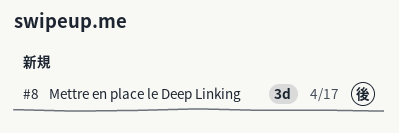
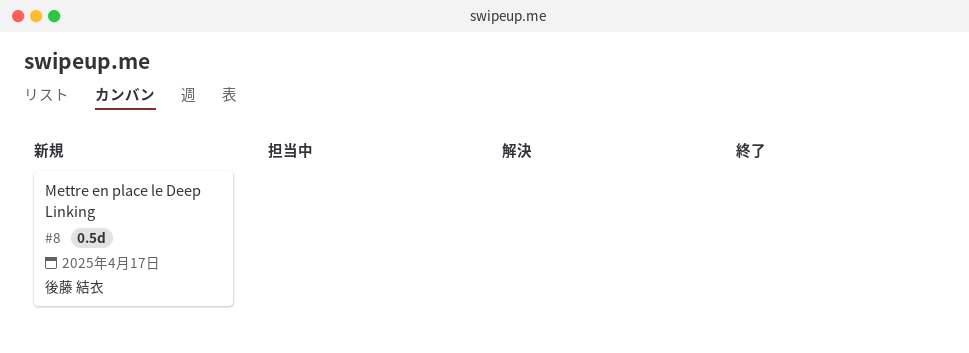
#8, estimate: 3d -> 0.5d

